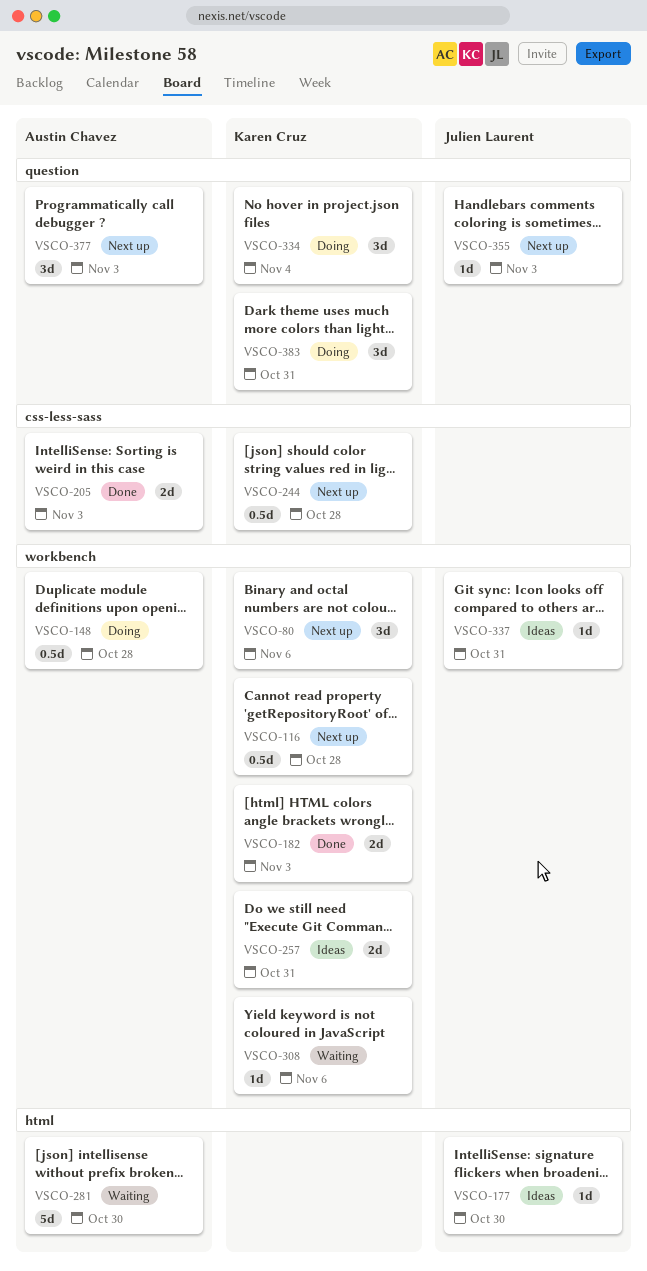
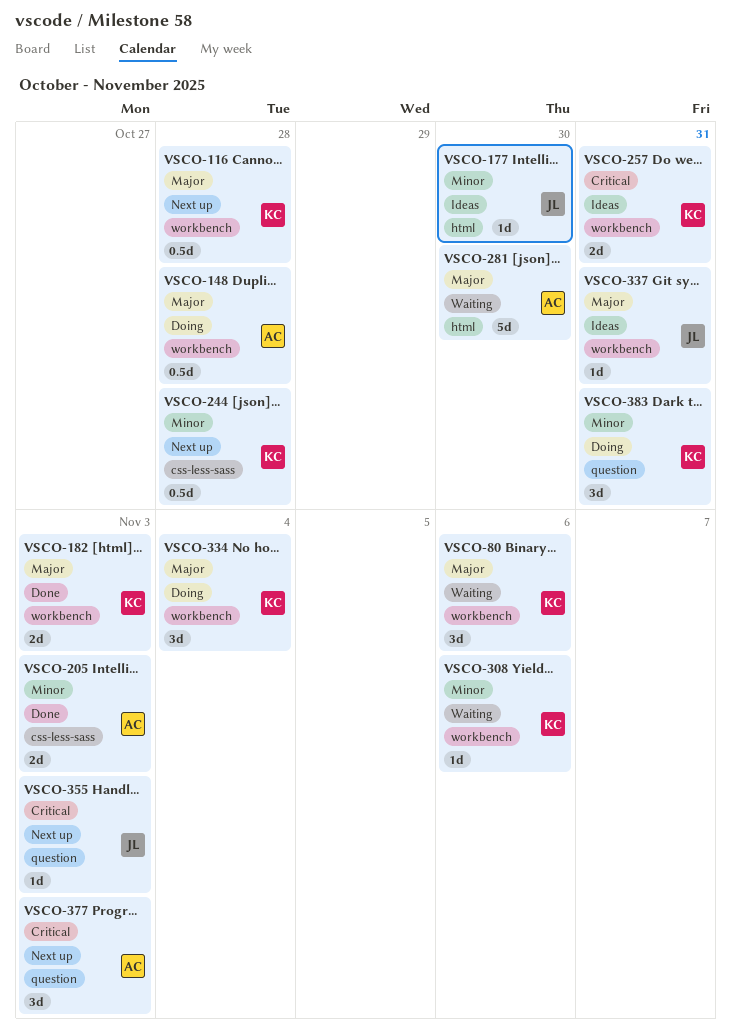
VSCO-80, status: Next up -> Waiting
VSCO-334, label: question -> workbench

